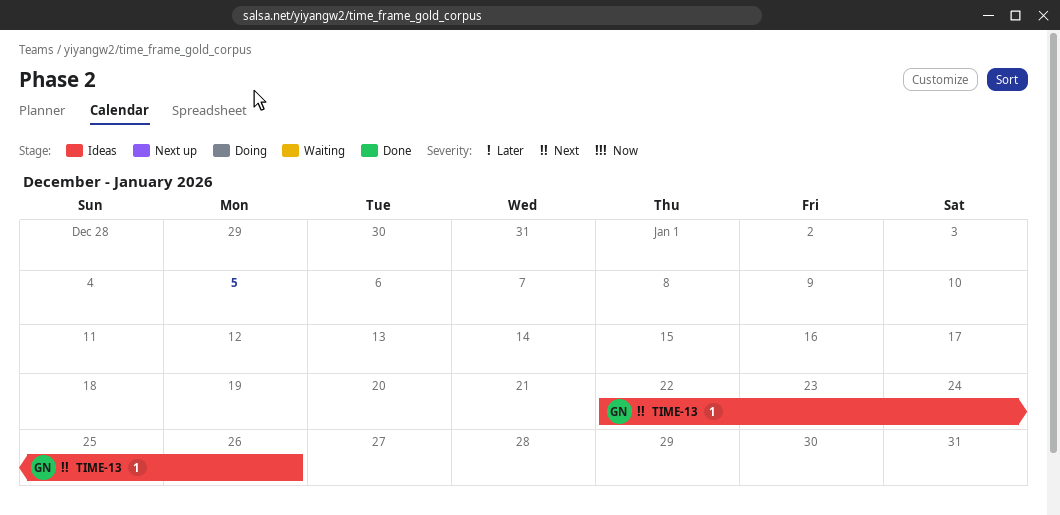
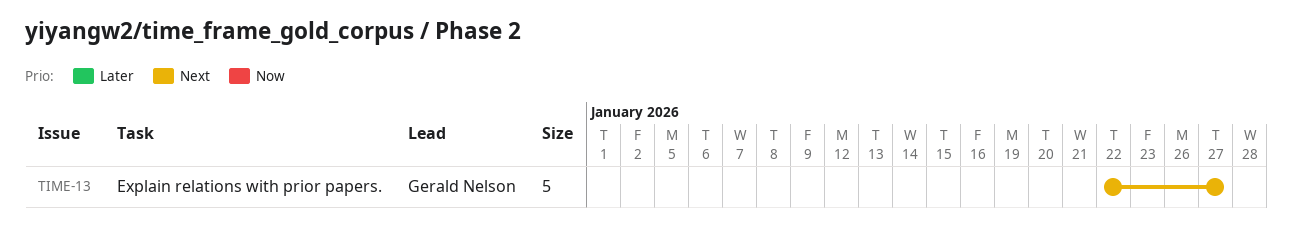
TIME-13, estimate: 1 -> 5
TIME-13, due: Jan 26 -> Jan 27

